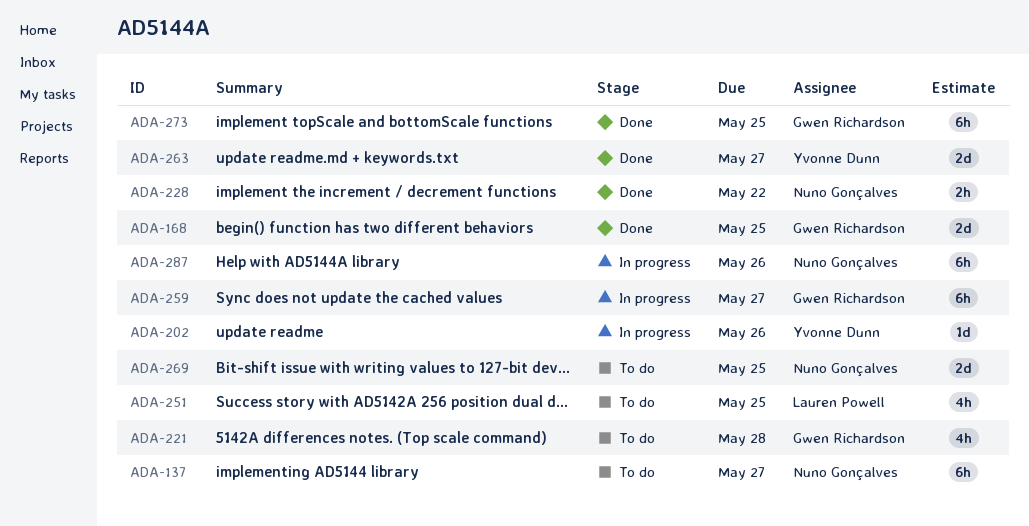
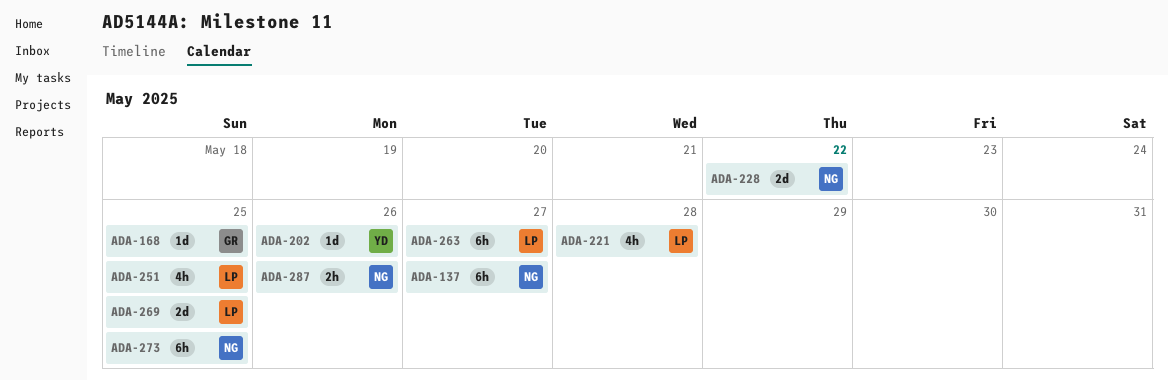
ADA-168, estimate: 2d -> 1d
ADA-221, owner: Gwen Richardson -> Lauren Powell
ADA-228, estimate: 2h -> 2d
ADA-259: present -> none
ADA-263, owner: Yvonne Dunn -> Lauren Powell
ADA-263, estimate: 2d -> 6h
ADA-269, owner: Nuno Gonçalves -> Lauren Powell
ADA-273, owner: Gwen Richardson -> Nuno Gonçalves
ADA-287, estimate: 6h -> 2h

